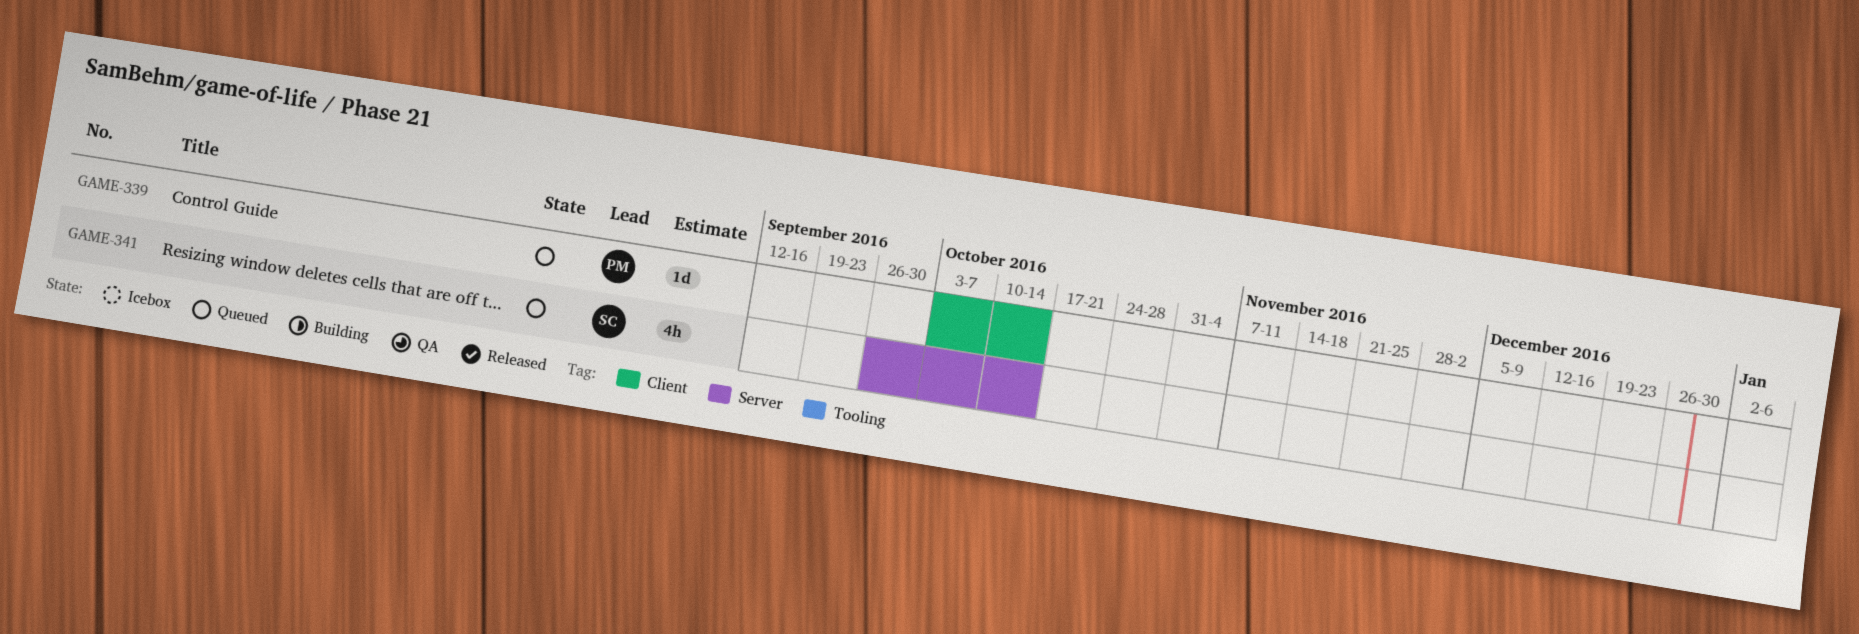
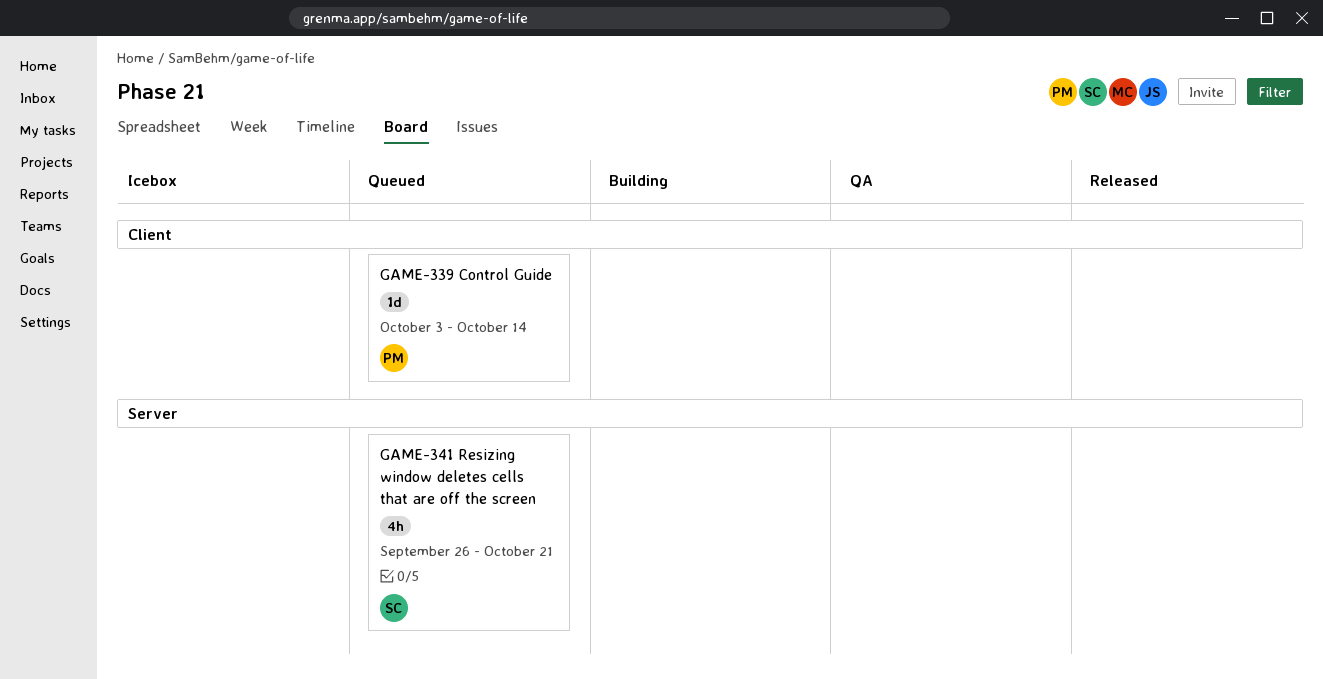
GAME-341, due: Oct 14 -> Oct 21

